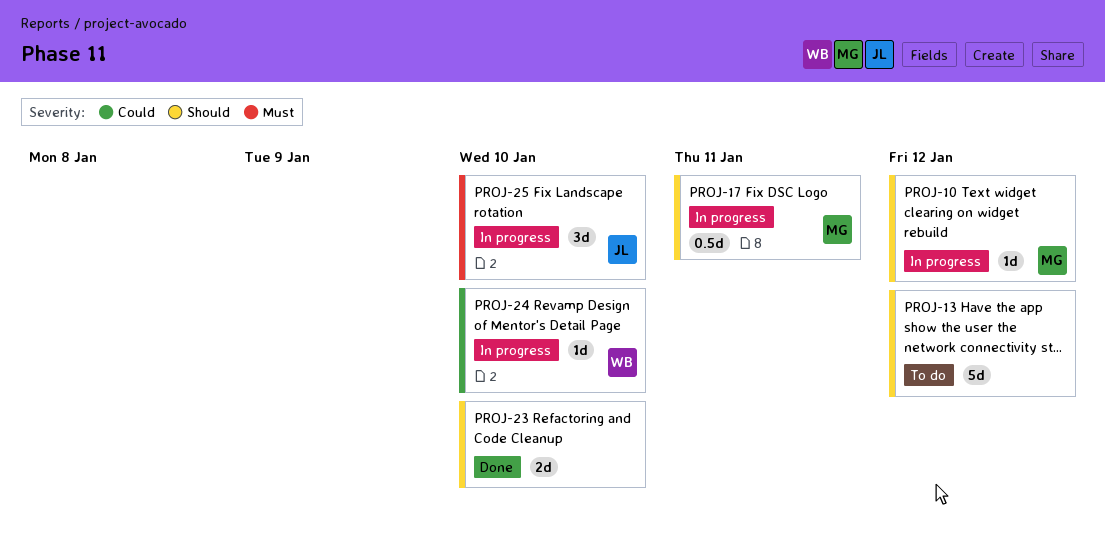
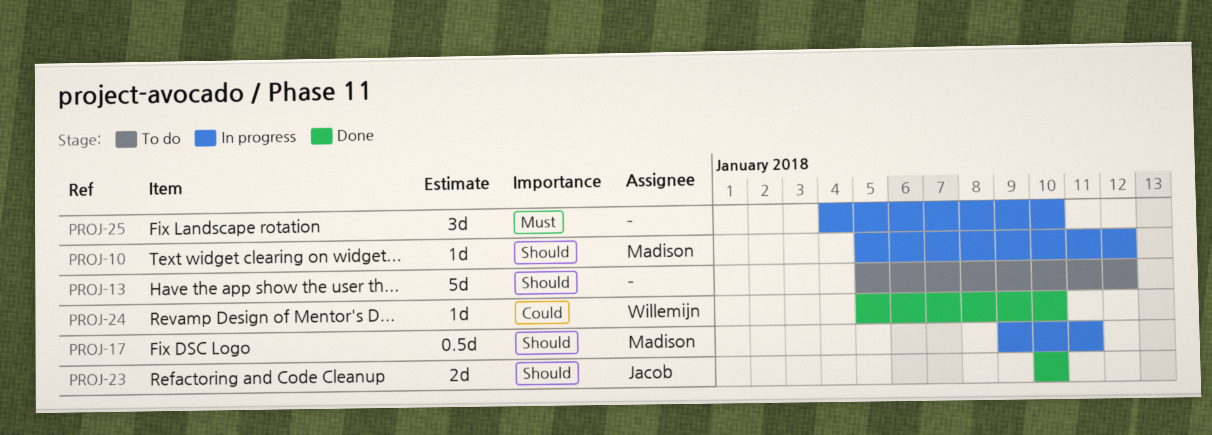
PROJ-23, owner: none -> Jacob
PROJ-24, status: In progress -> Done
PROJ-25, owner: Jacob -> none

